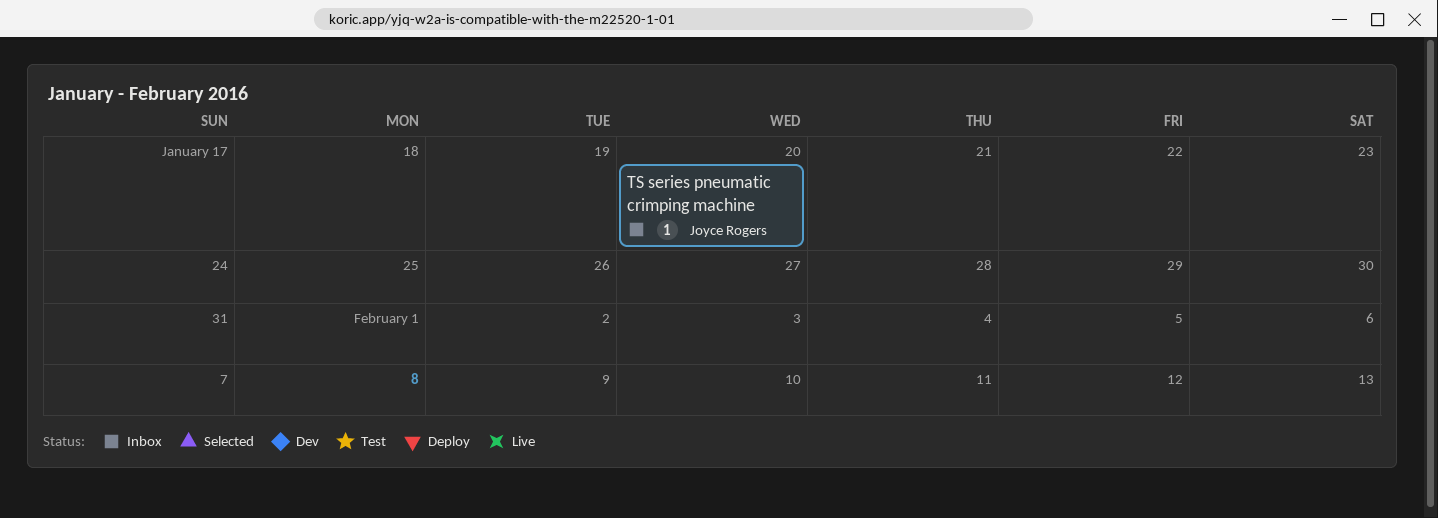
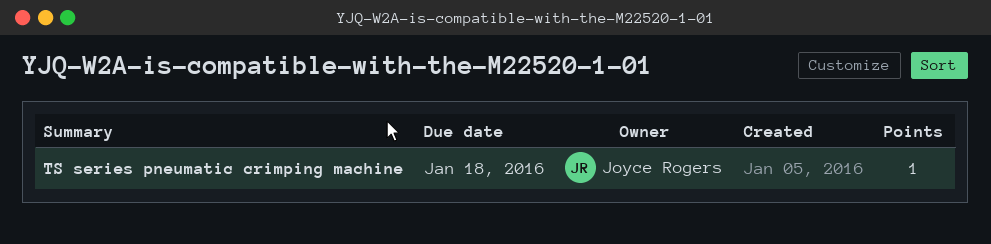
TS series pneumatic crimping machine, due: Jan 20 -> Jan 18

